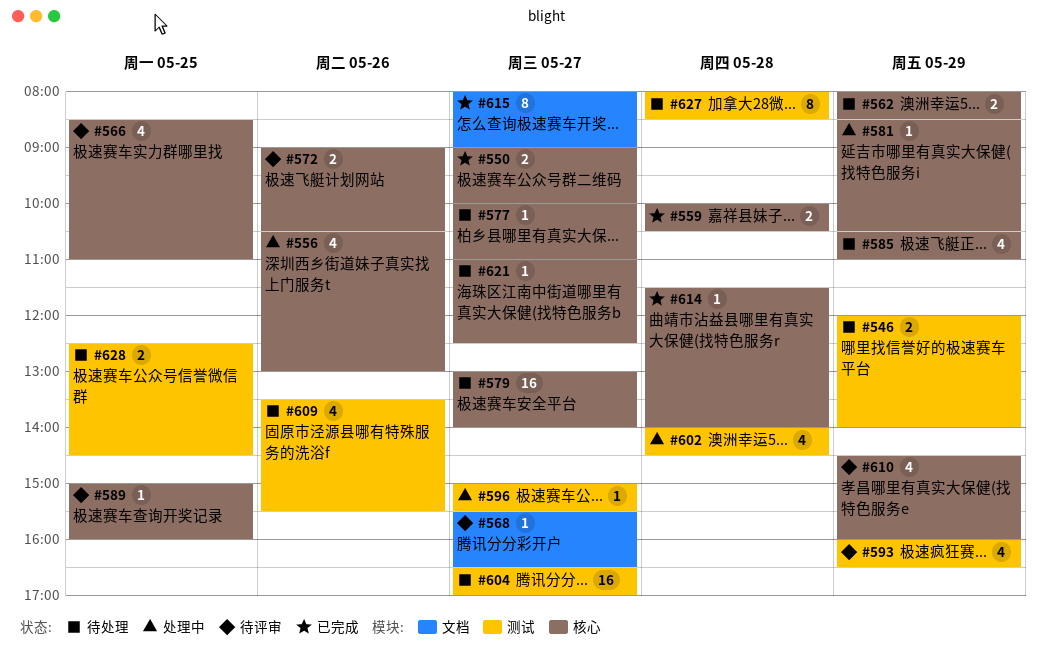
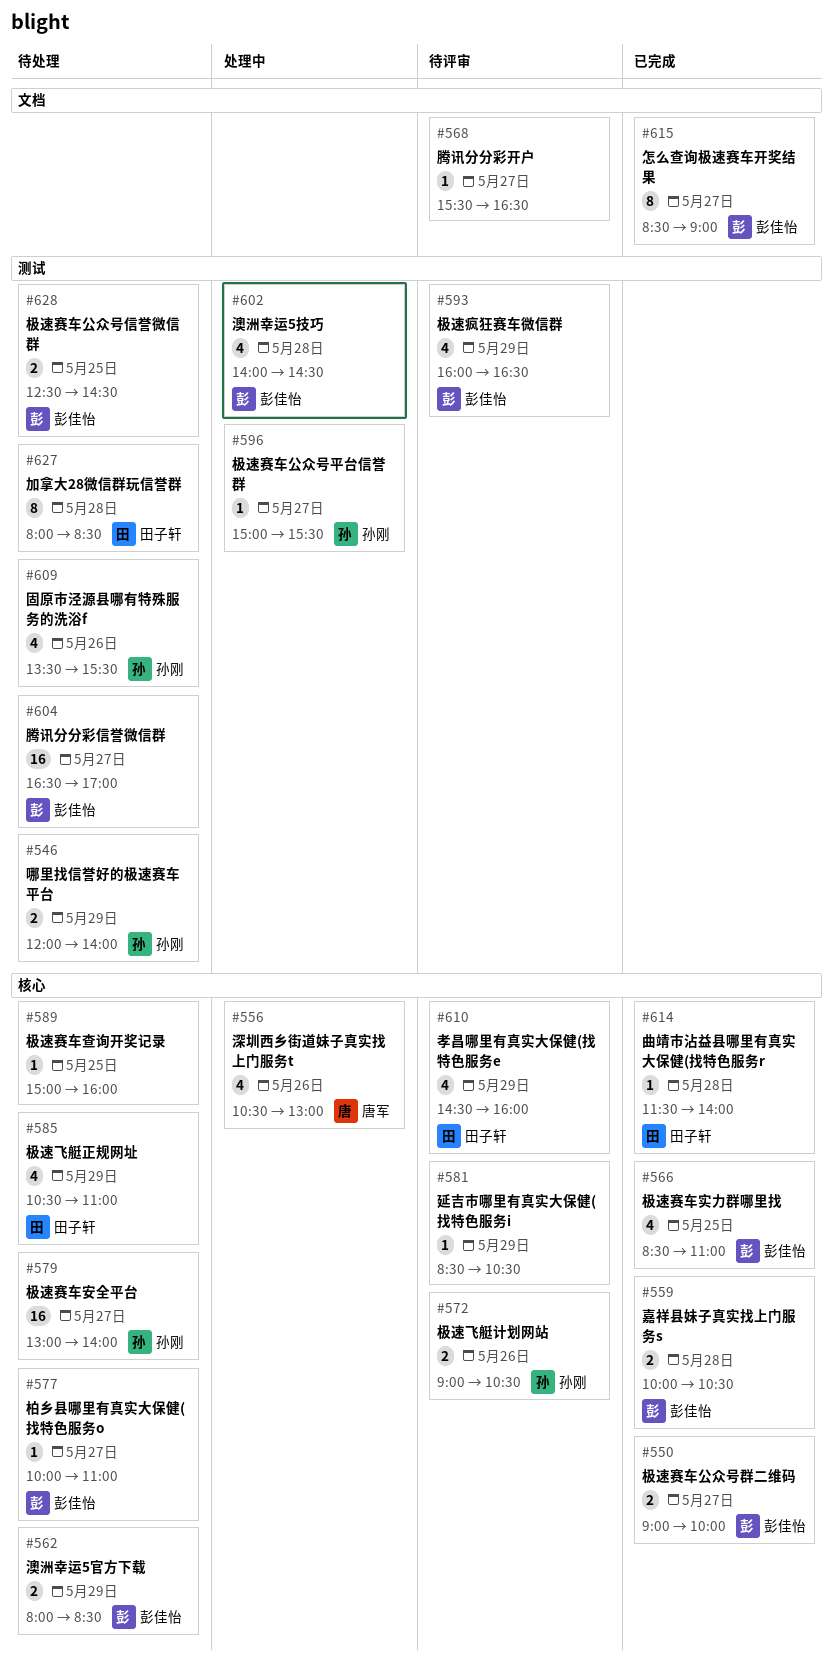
#566, status: 待评审 -> 已完成
#581, status: 处理中 -> 待评审
#589, status: 待评审 -> 待处理
#615, begins: 08:00 -> 08:30
#621: present -> none

